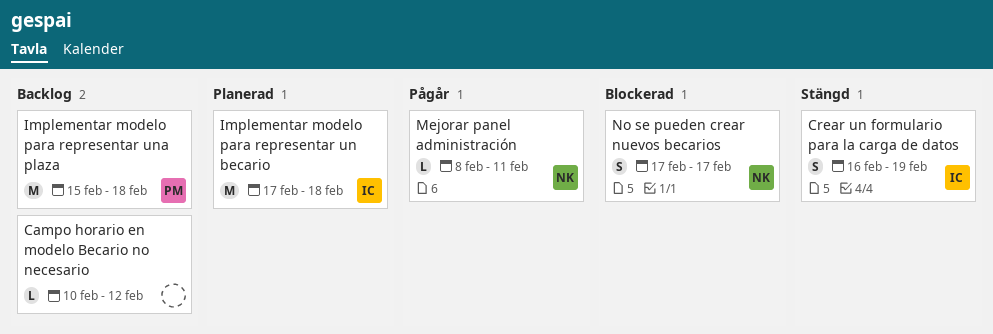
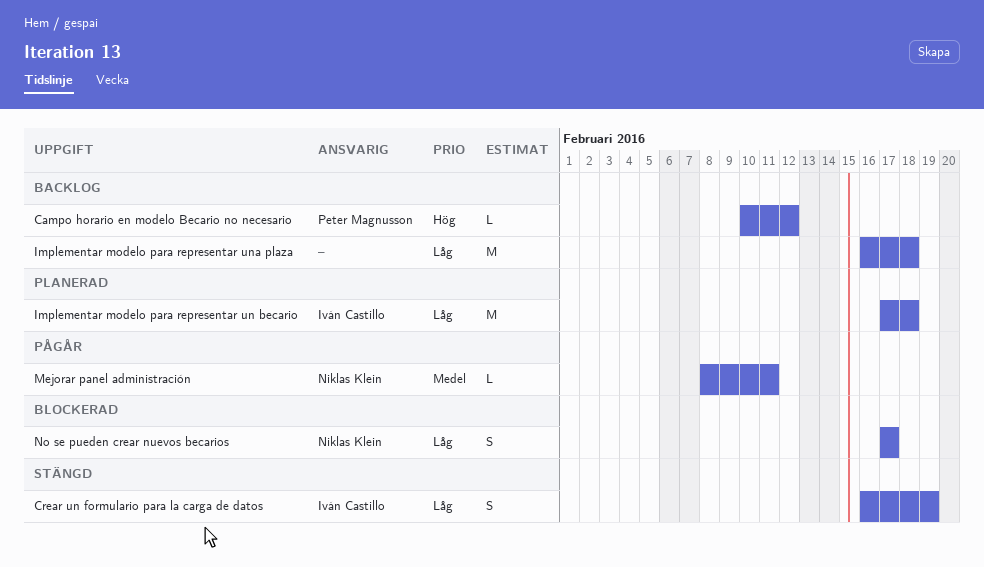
Campo horario en modelo Becario no necesario, owner: none -> Peter Magnusson
Implementar modelo para representar una plaza, owner: Peter Magnusson -> none
Implementar modelo para representar una plaza, start: Feb 15 -> Feb 16

